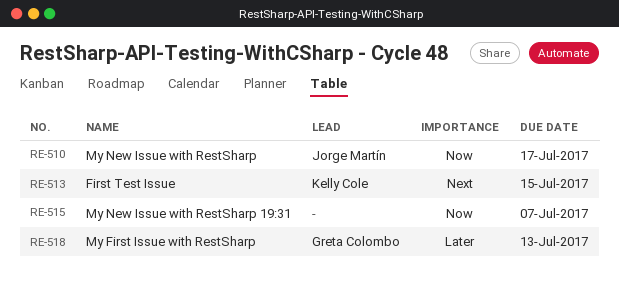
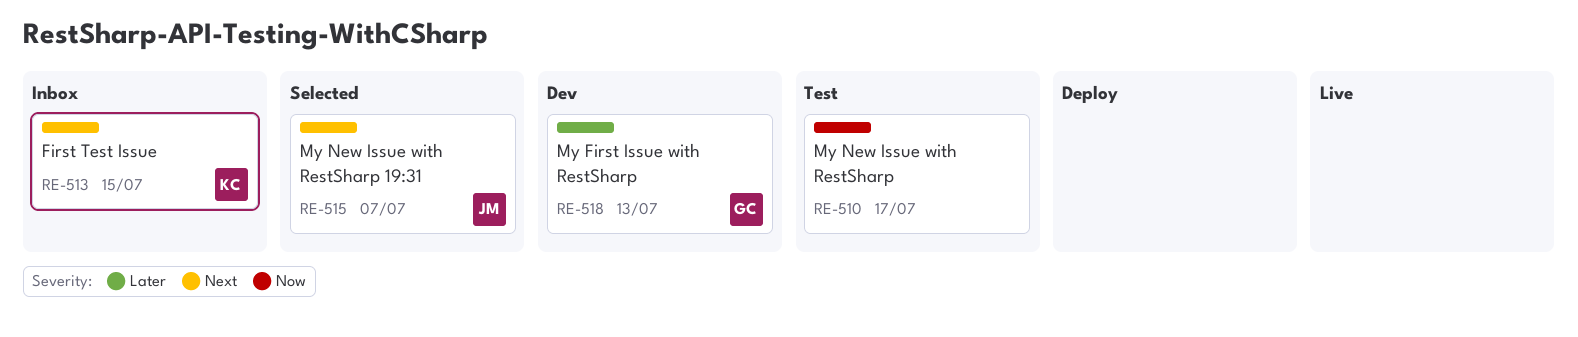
RE-510, owner: Jorge Martín -> none
RE-515, owner: none -> Jorge Martín
RE-515, priority: Now -> Next

